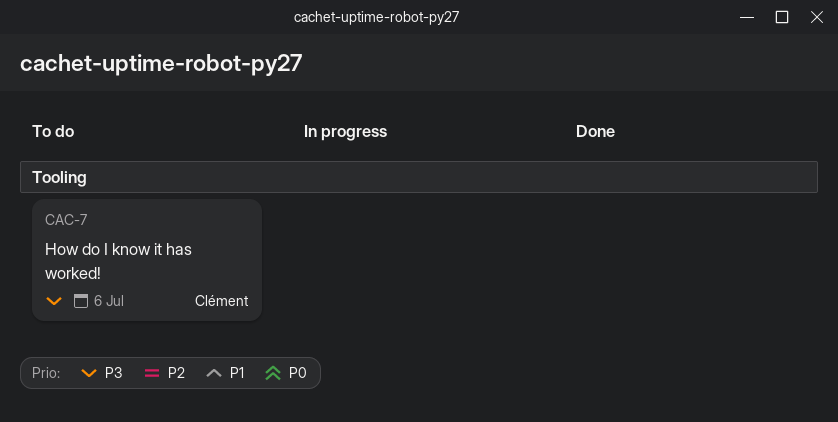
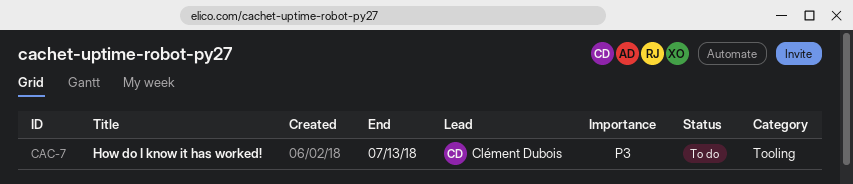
CAC-7, due: Jul 6 -> Jul 13

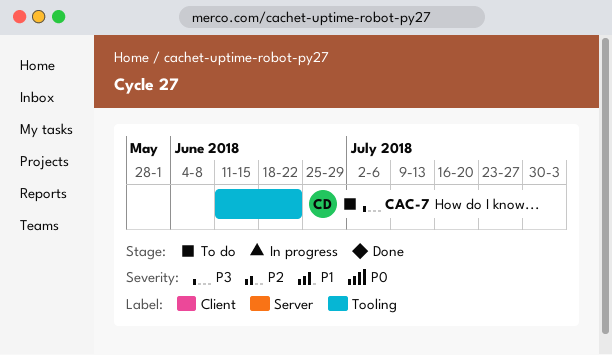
CAC-7, due: Jul 13 -> Jun 22

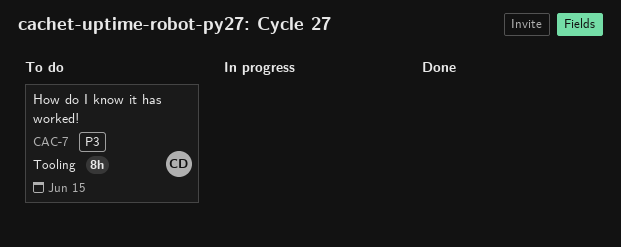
CAC-7, due: Jun 22 -> Jun 15

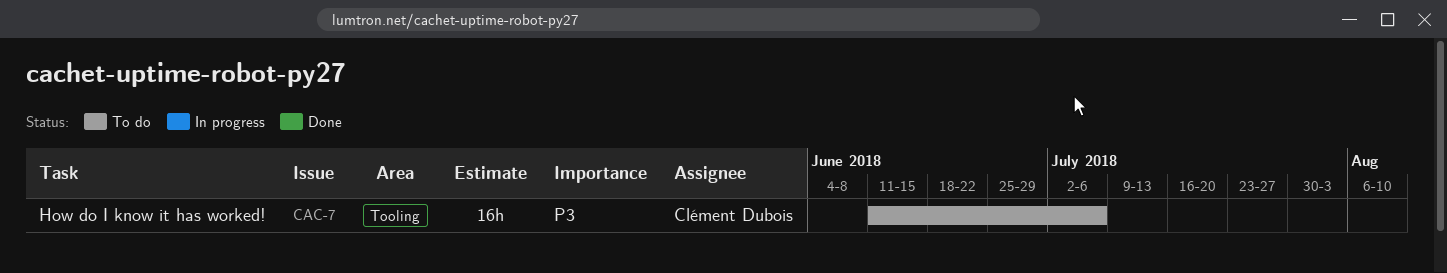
CAC-7, estimate: 8h -> 16h
CAC-7, due: Jun 15 -> Jul 6

